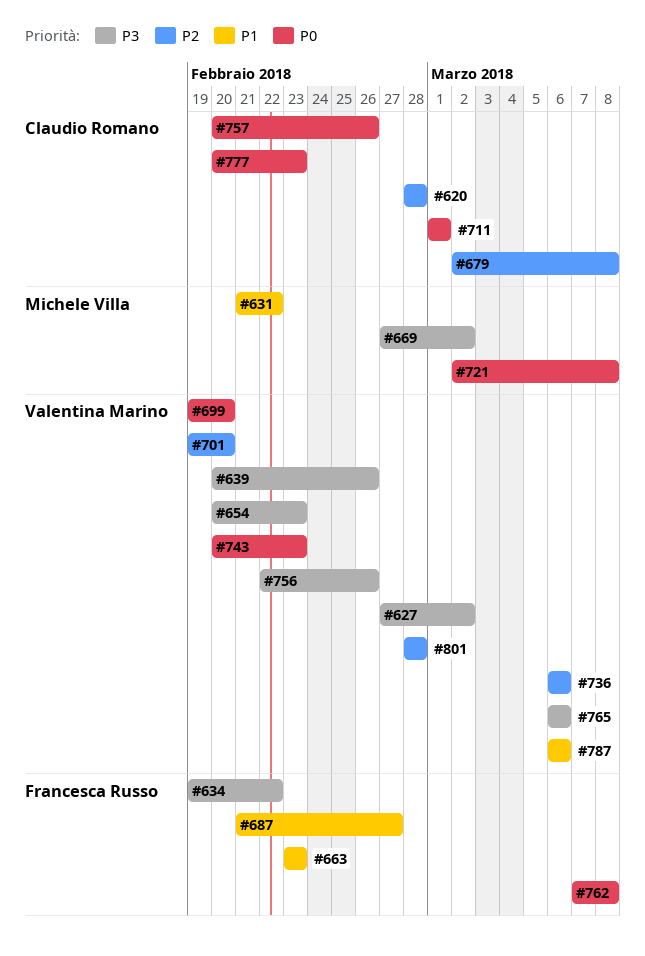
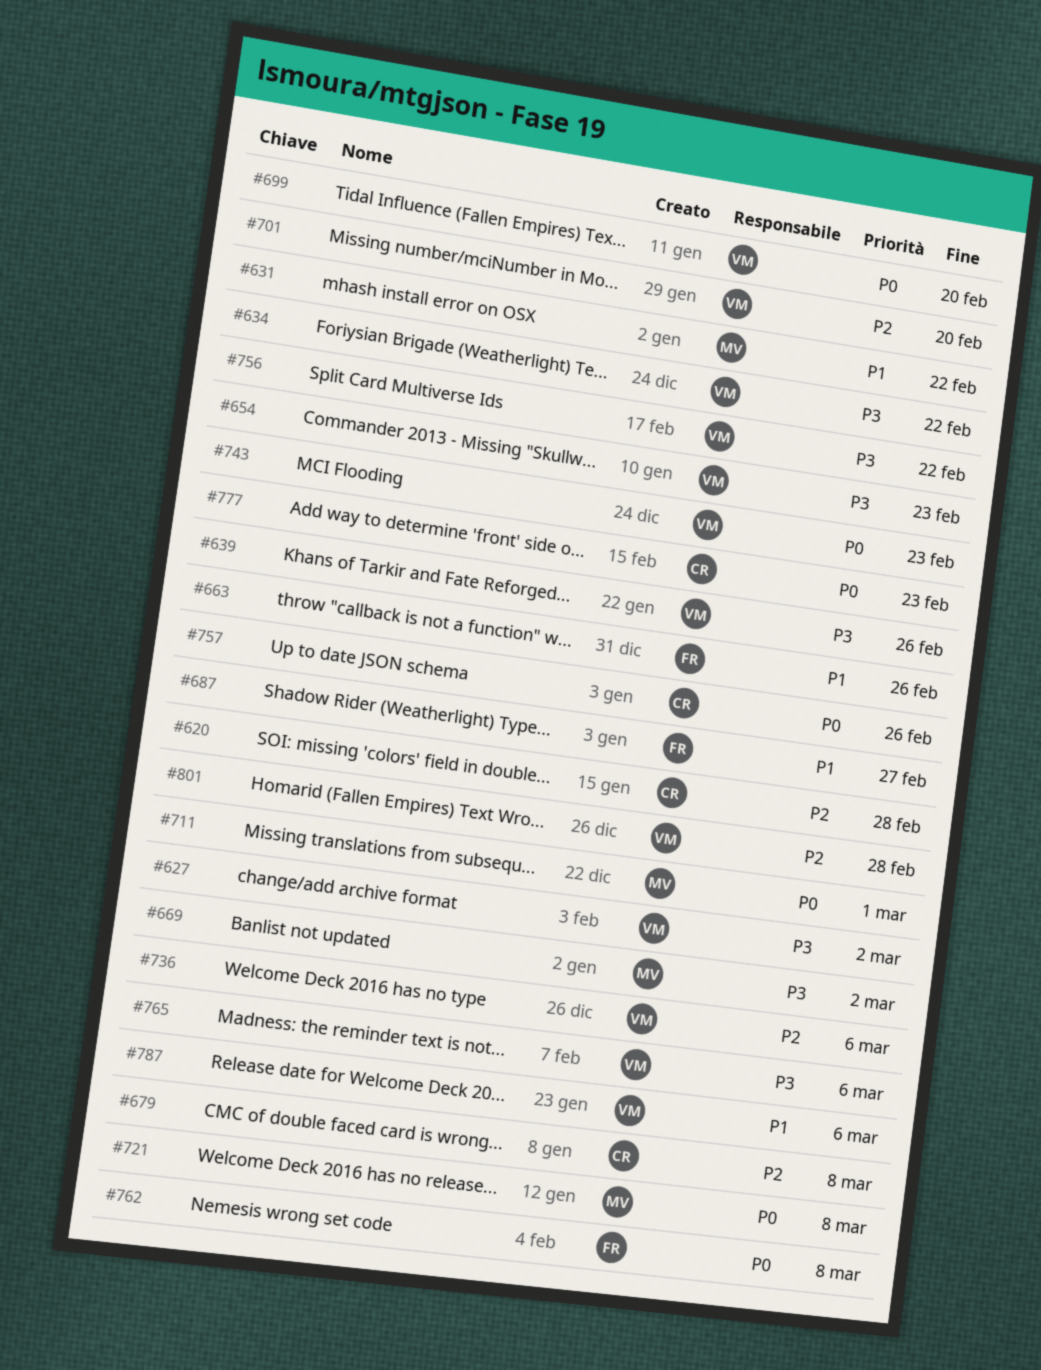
#634, owner: Francesca Russo -> Valentina Marino
#663, due: Feb 23 -> Feb 26
#711, owner: Claudio Romano -> Michele Villa
#756, due: Feb 26 -> Feb 22

